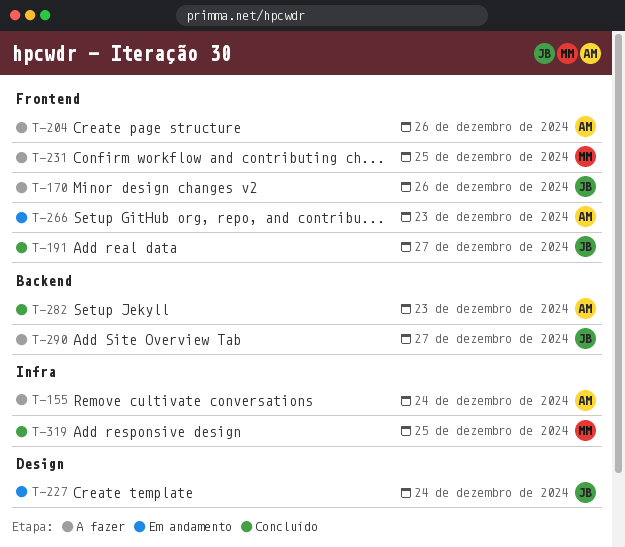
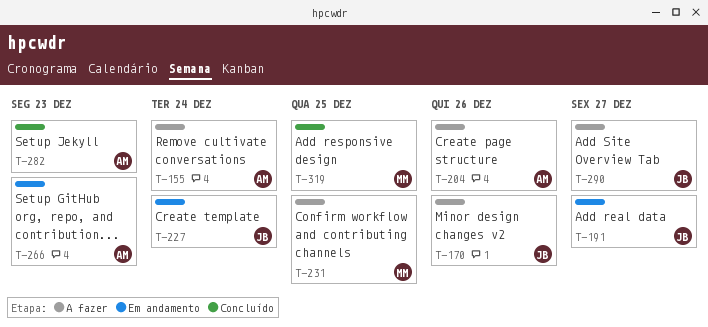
T-191, status: Concluído -> Em andamento

